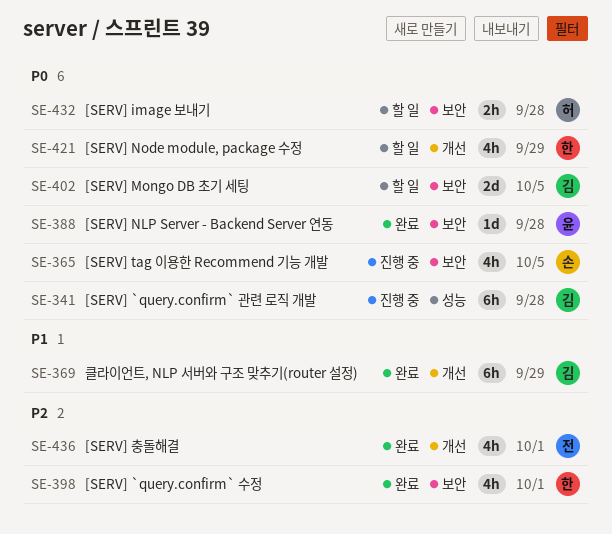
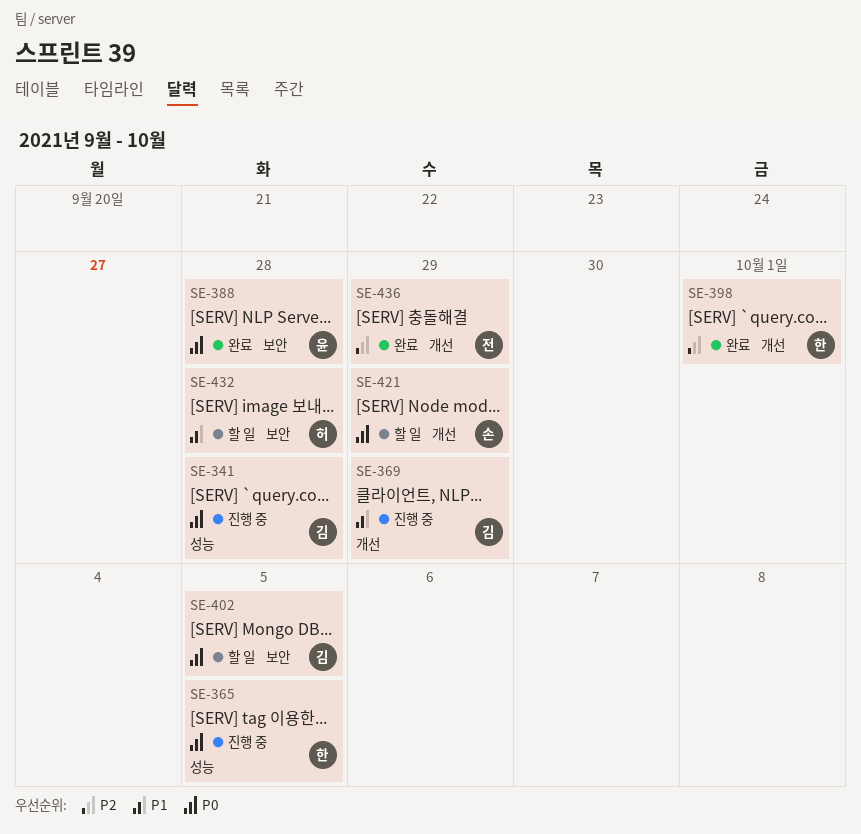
SE-365, owner: 손 -> 한
SE-365, label: 보안 -> 성능
SE-369, status: 완료 -> 진행 중
SE-398, label: 보안 -> 개선
SE-421, owner: 한 -> 손
SE-432, priority: P0 -> P1
SE-436, due: Oct 1 -> Sep 29

